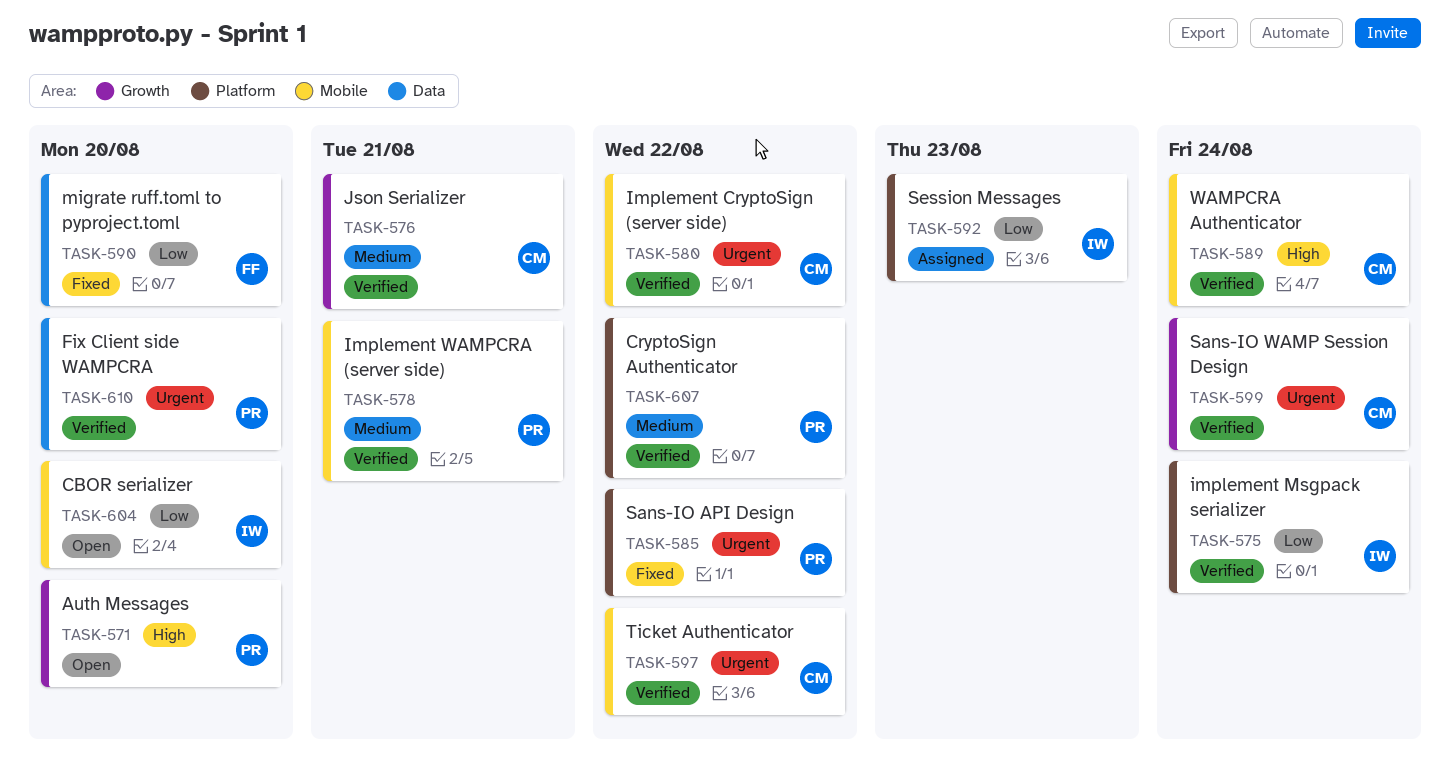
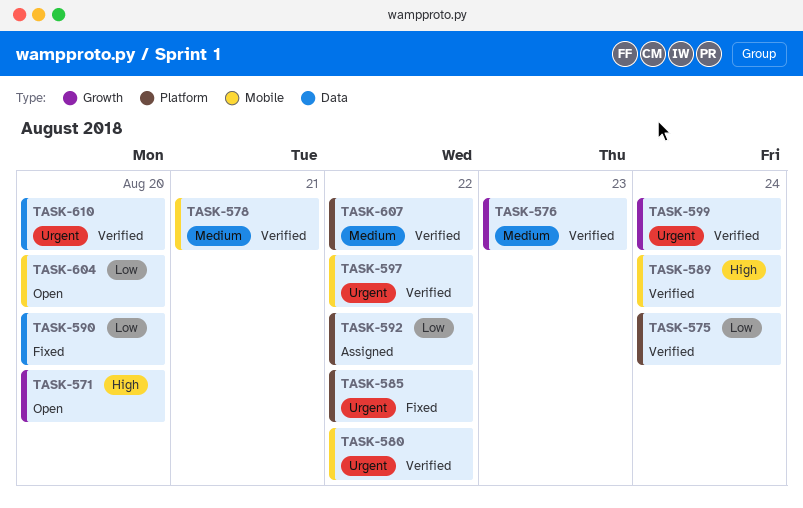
TASK-576, due: Aug 21 -> Aug 23
TASK-592, due: Aug 23 -> Aug 22

